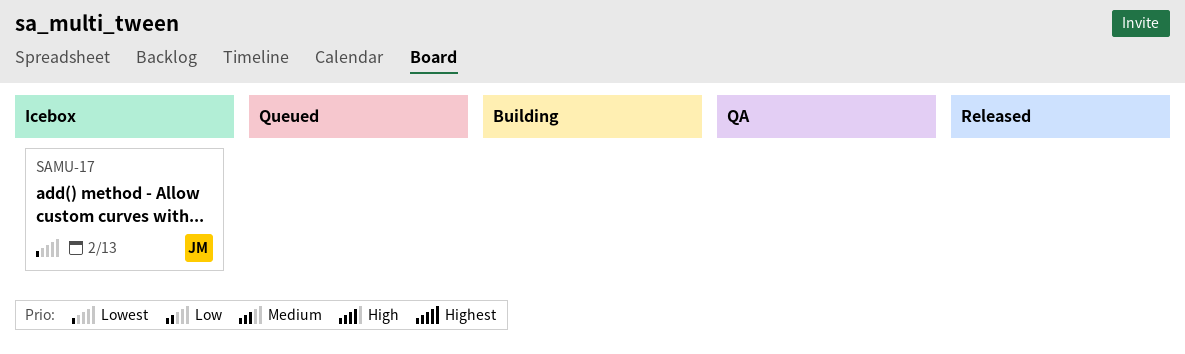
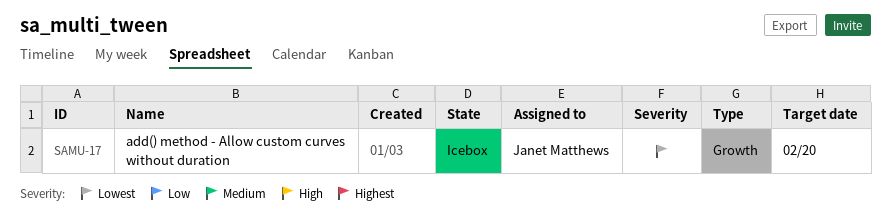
SAMU-17, due: Feb 13 -> Feb 20

